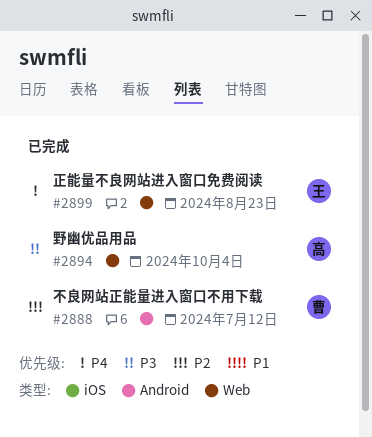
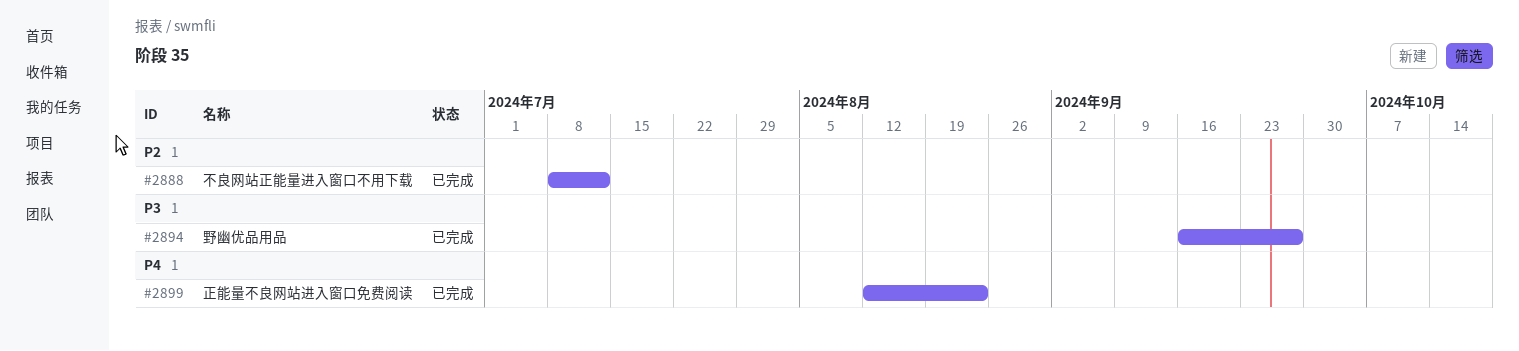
#2894, due: Oct 4 -> Sep 27

